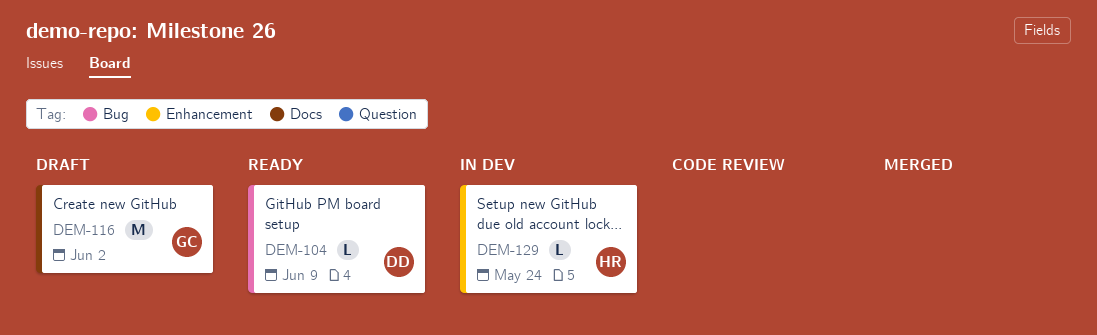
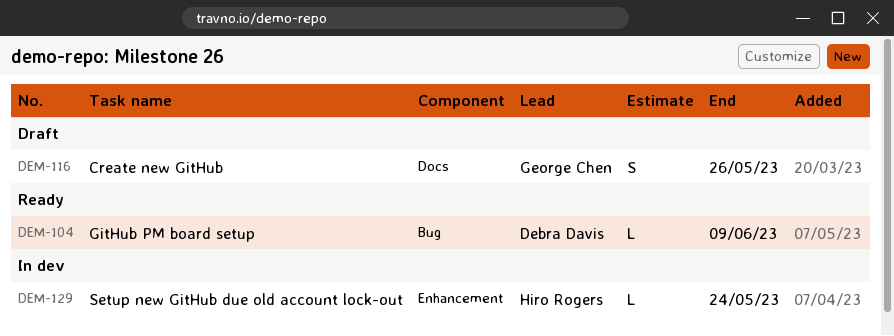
DEM-116, estimate: M -> S
DEM-116, due: Jun 2 -> May 26

